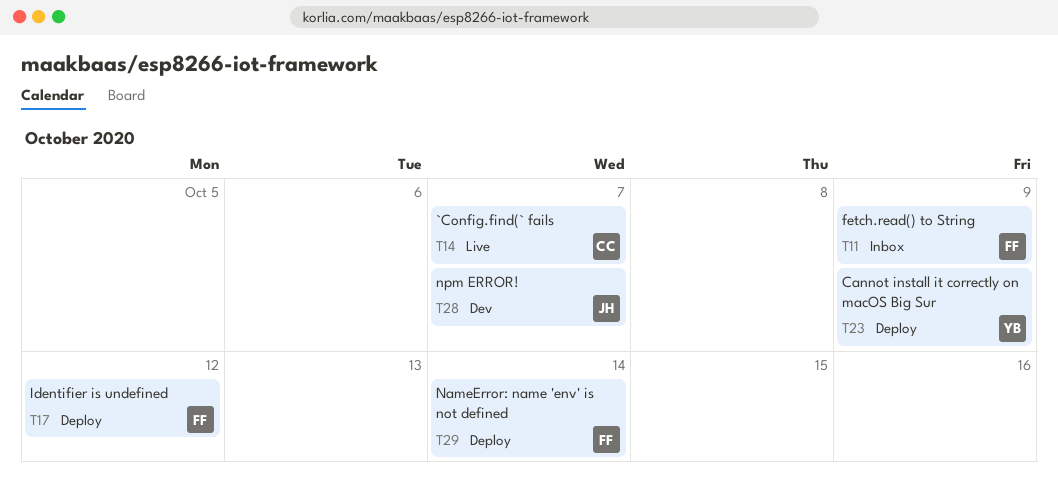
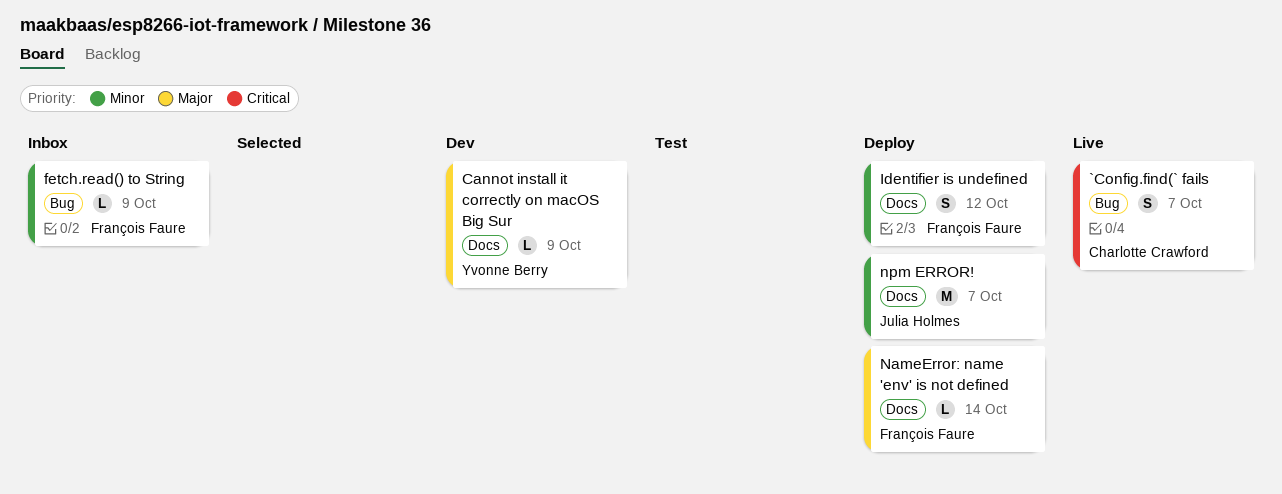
Cannot install it correctly on macOS Big Sur, status: Deploy -> Dev
npm ERROR!, status: Dev -> Deploy

